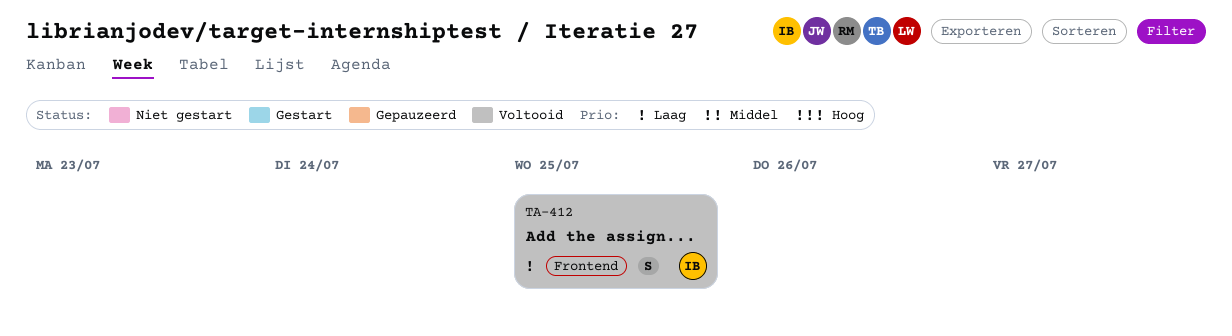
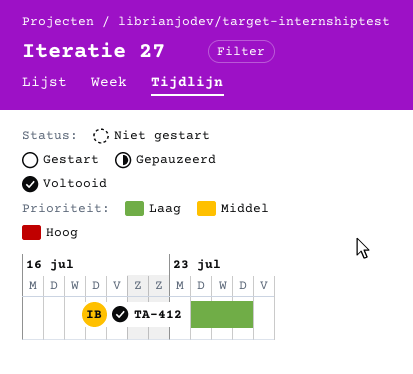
TA-412, due: Jul 25 -> Jul 26

